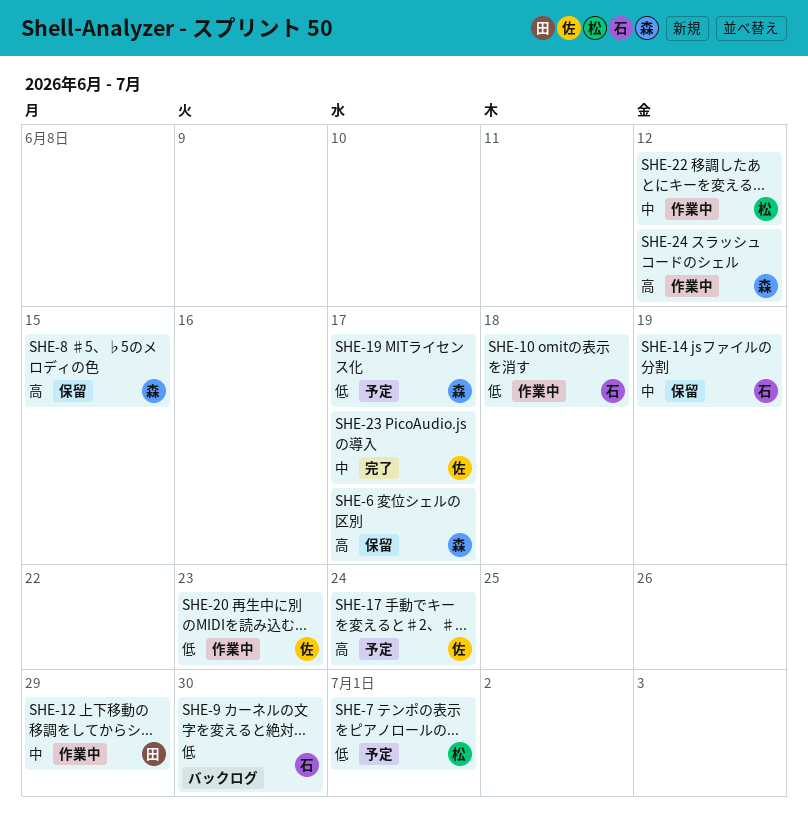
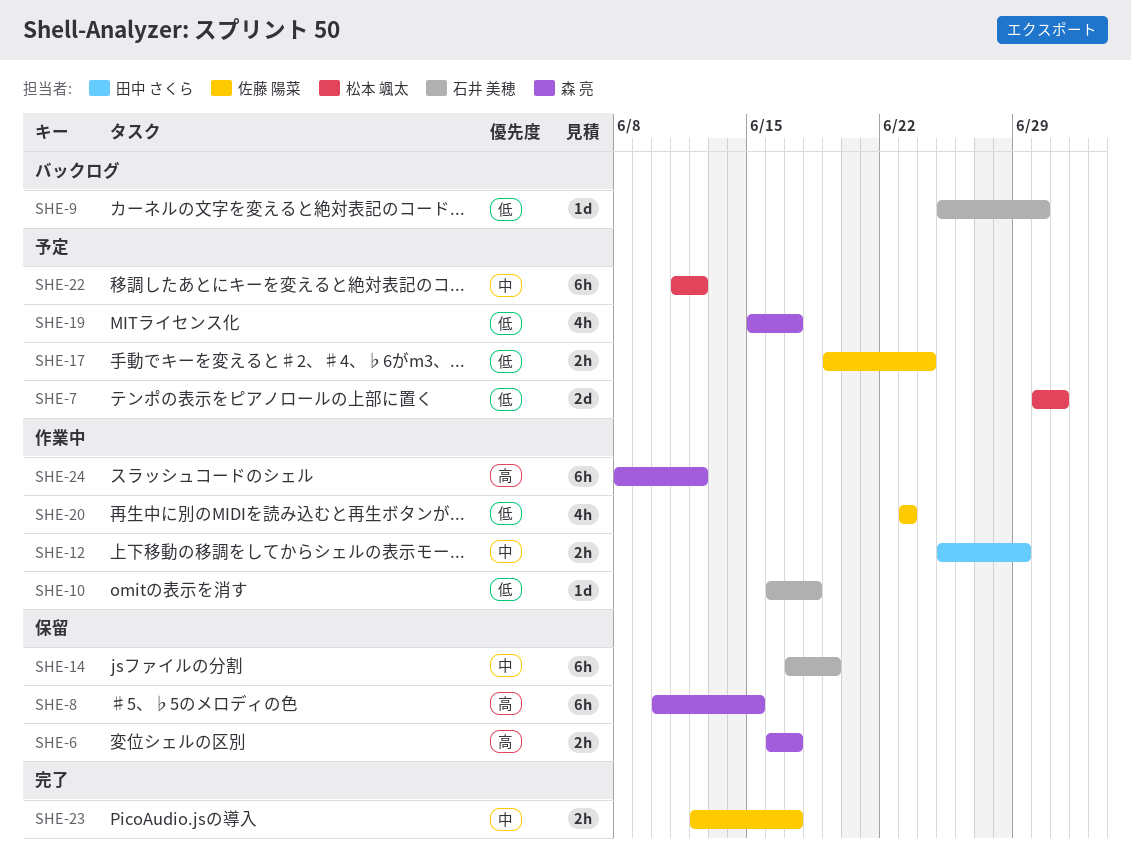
SHE-17, priority: 高 -> 低
SHE-22, status: 作業中 -> 予定

